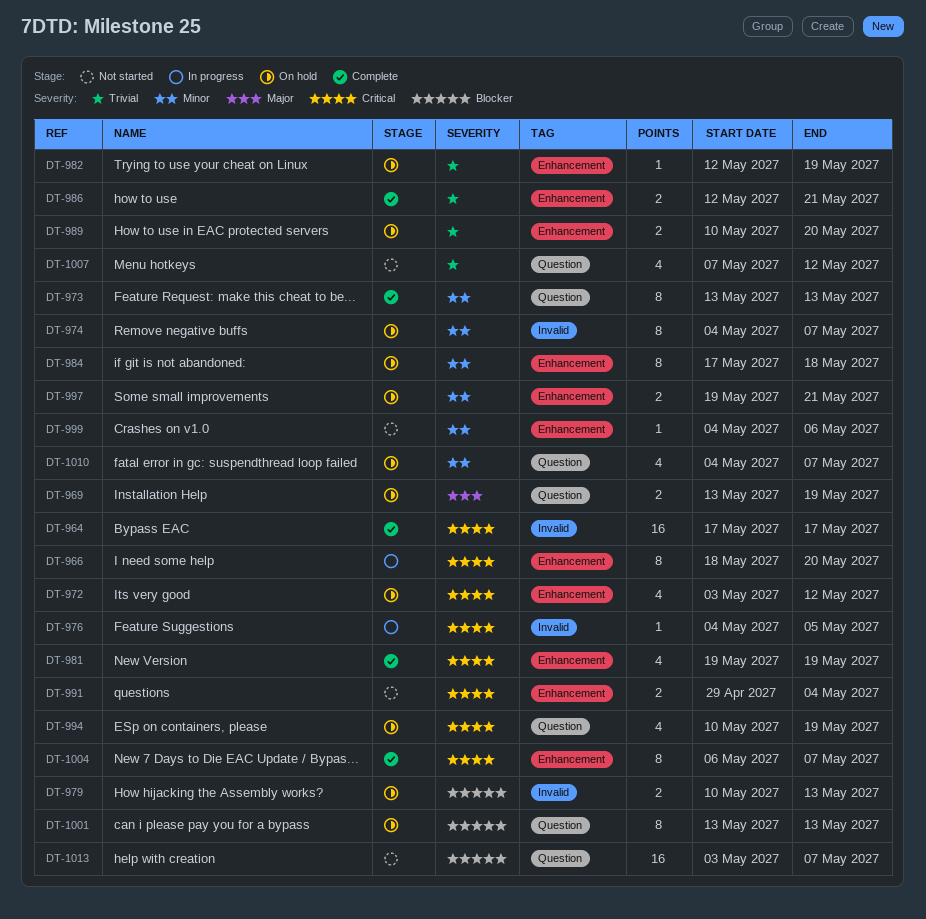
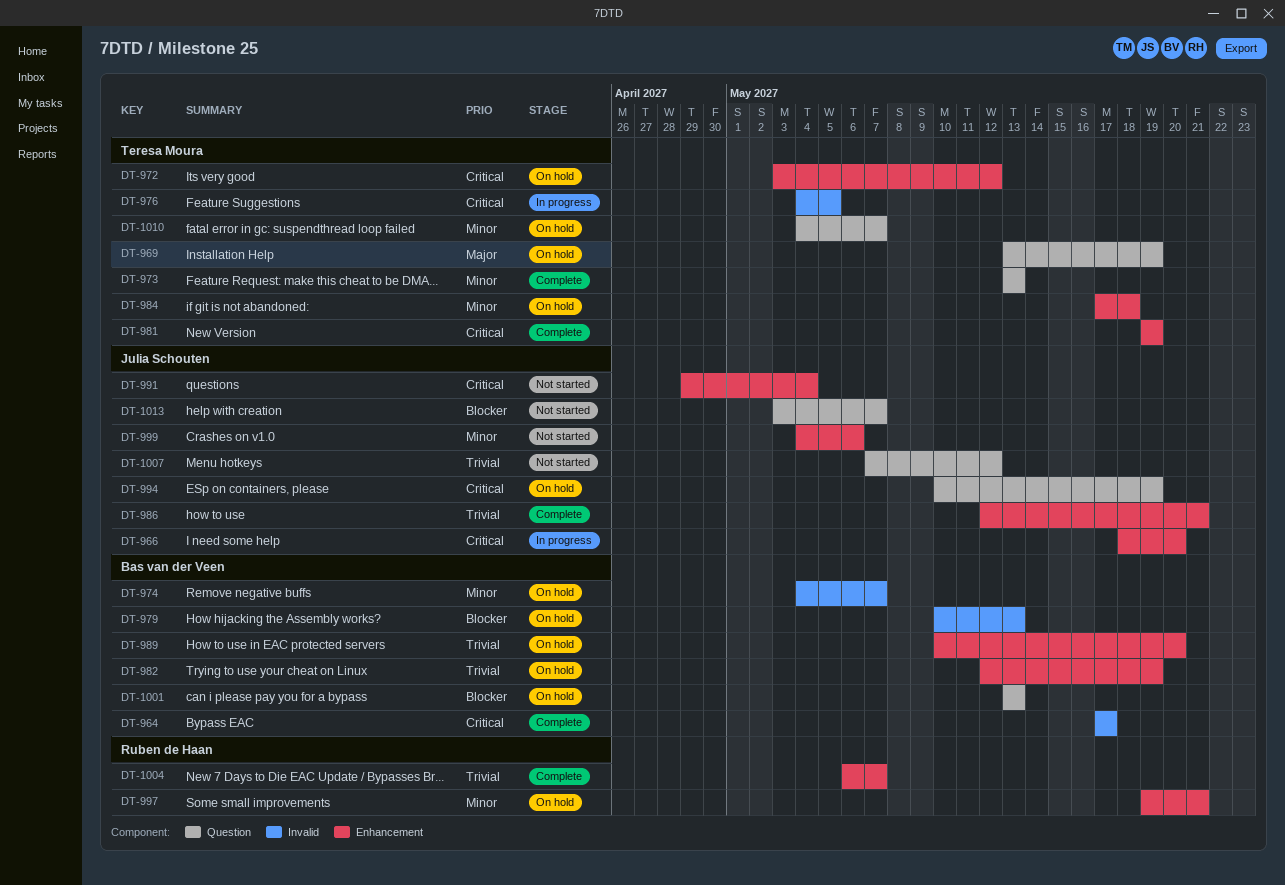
DT-1004, priority: Critical -> Trivial

